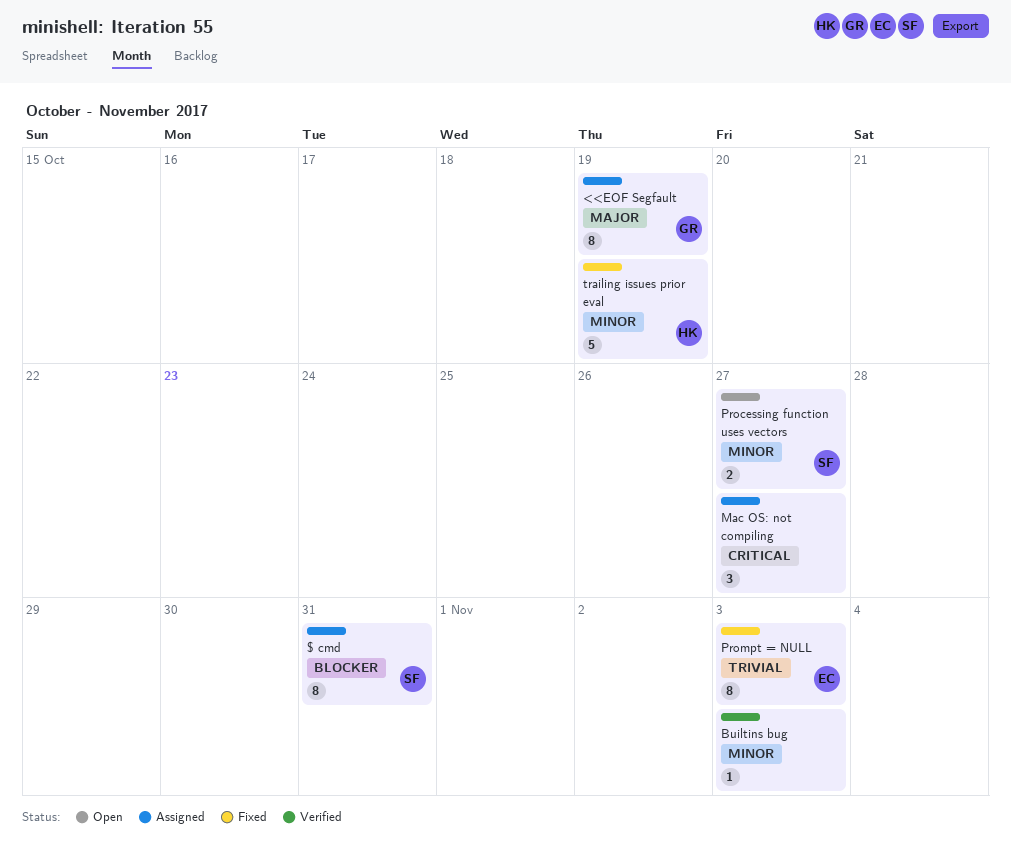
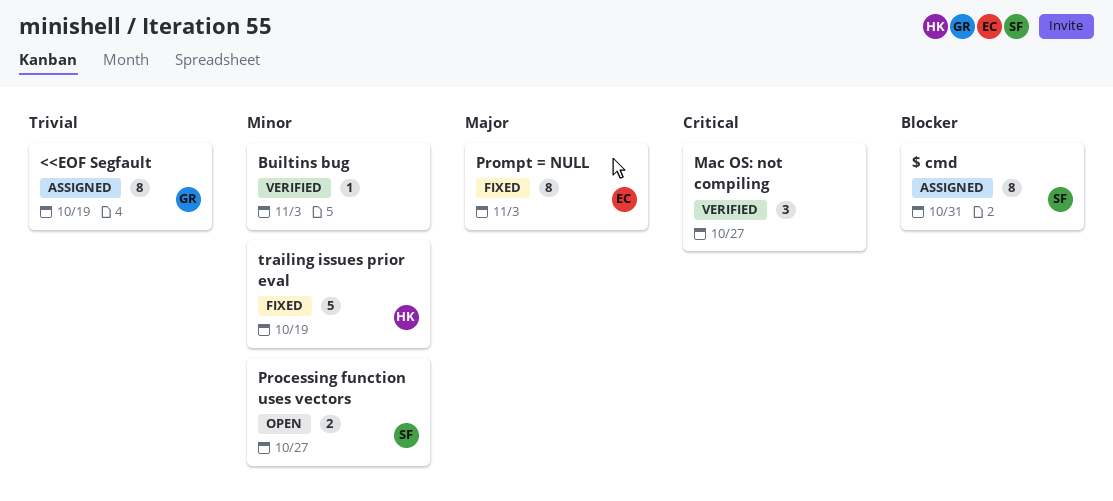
<<EOF Segfault, priority: Major -> Trivial
Mac OS: not compiling, status: Assigned -> Verified
Prompt = NULL, priority: Trivial -> Major

